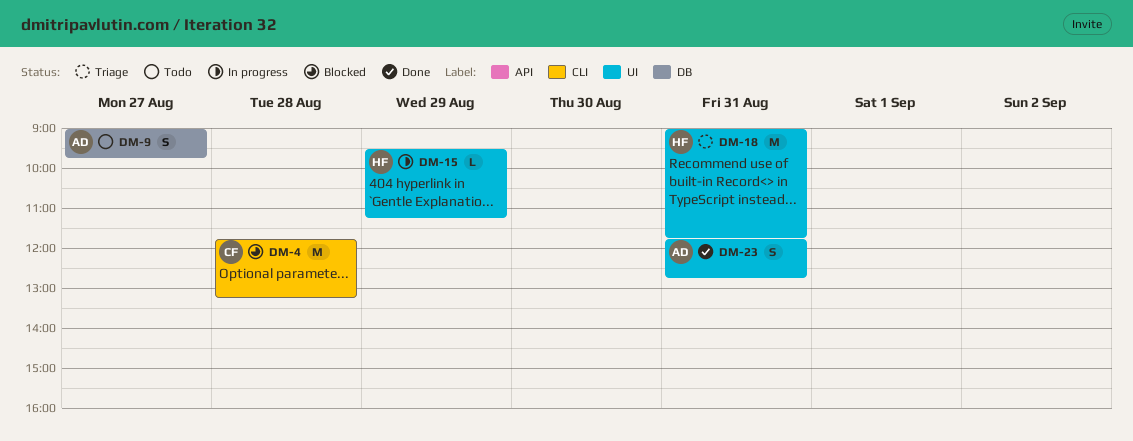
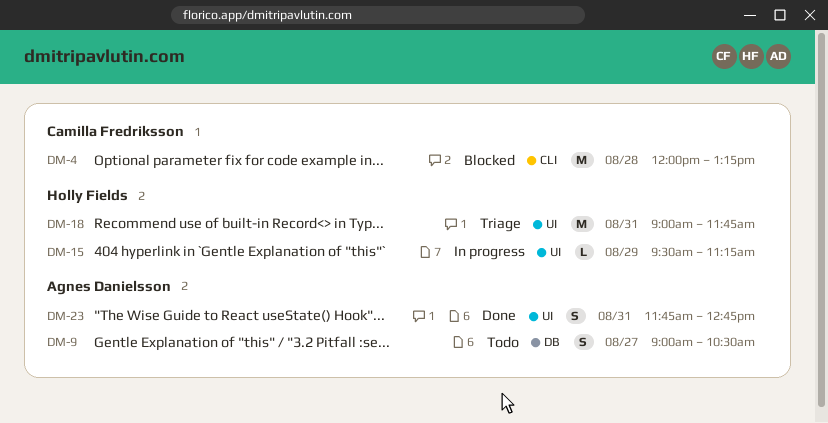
DM-4, begins: 11:45 -> 12:00
DM-9, ends: 09:45 -> 10:30

